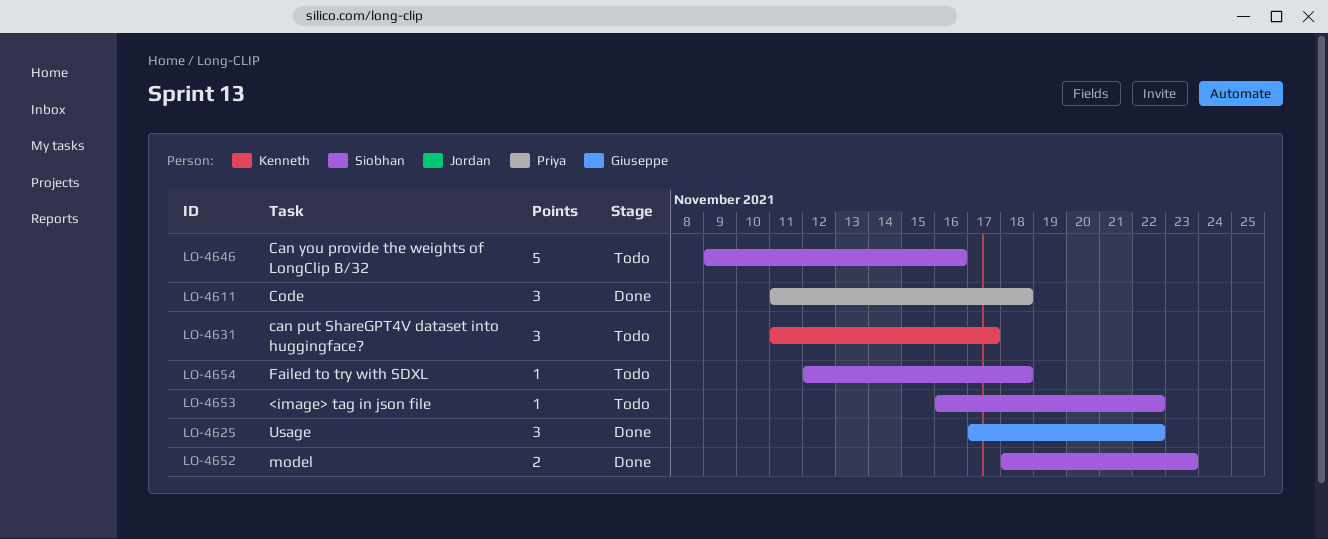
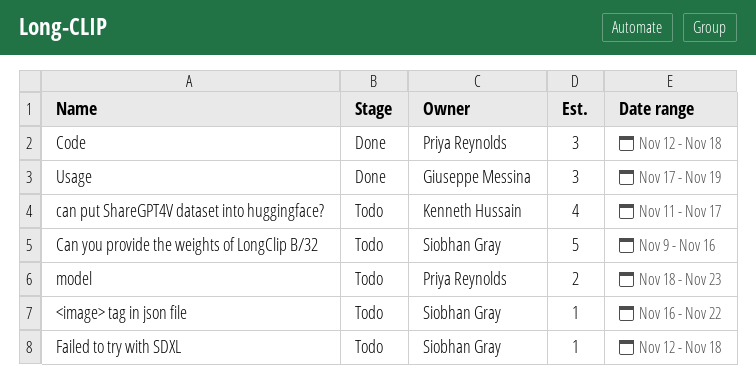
can put ShareGPT4V dataset into huggingface?, estimate: 3 -> 4
Code, start: Nov 11 -> Nov 12
model, status: Done -> Todo
model, owner: Siobhan Gray -> Priya Reynolds
Usage, due: Nov 22 -> Nov 19

